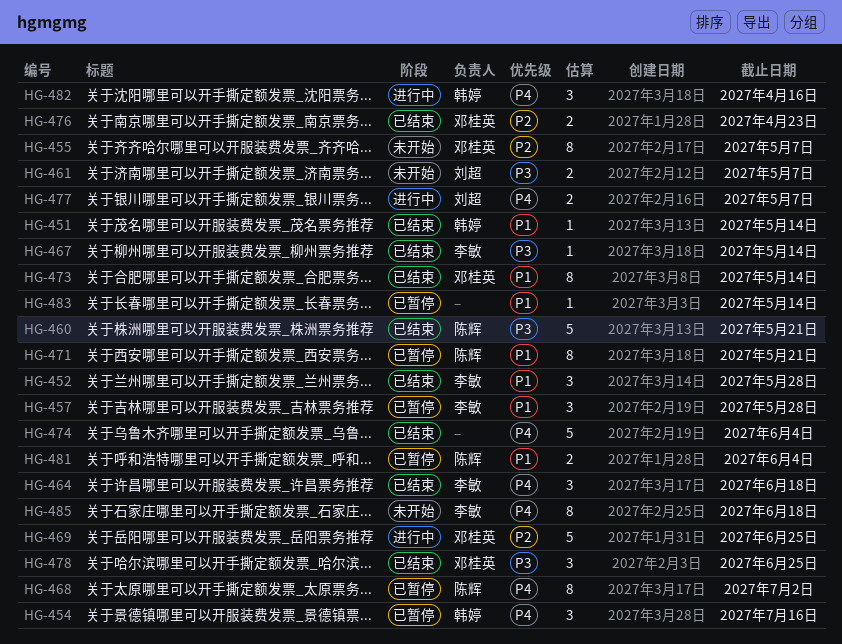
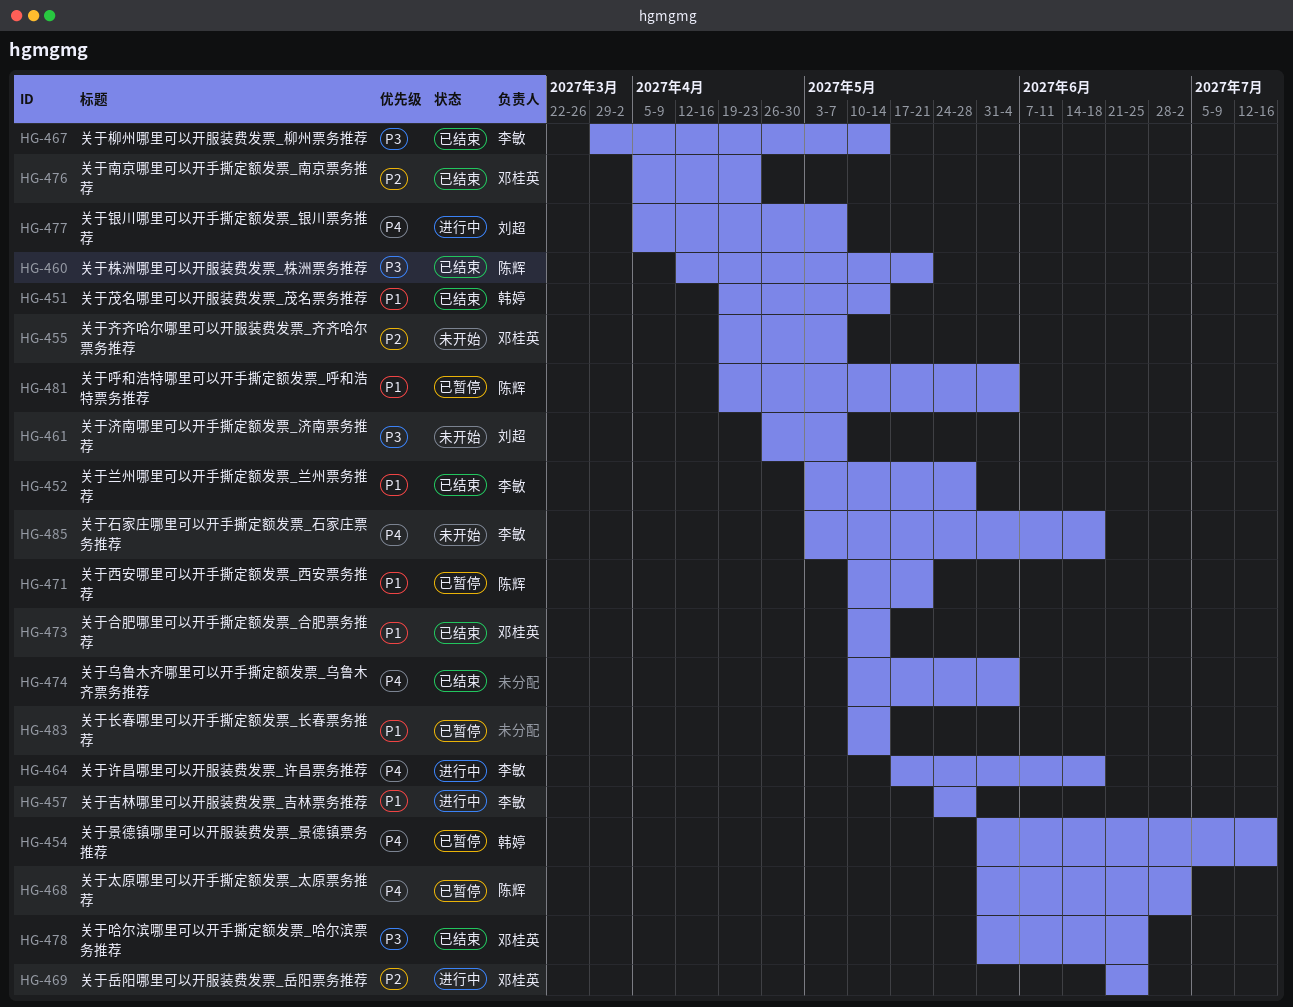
HG-457, status: 已暂停 -> 进行中
HG-464, status: 已结束 -> 进行中
HG-482: present -> none

